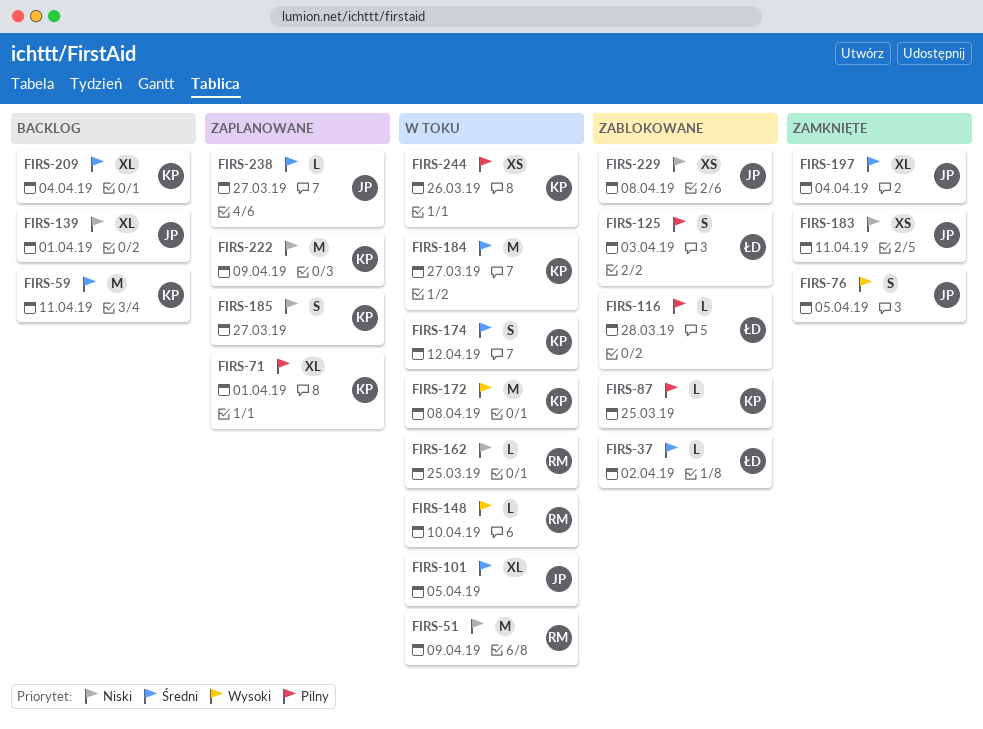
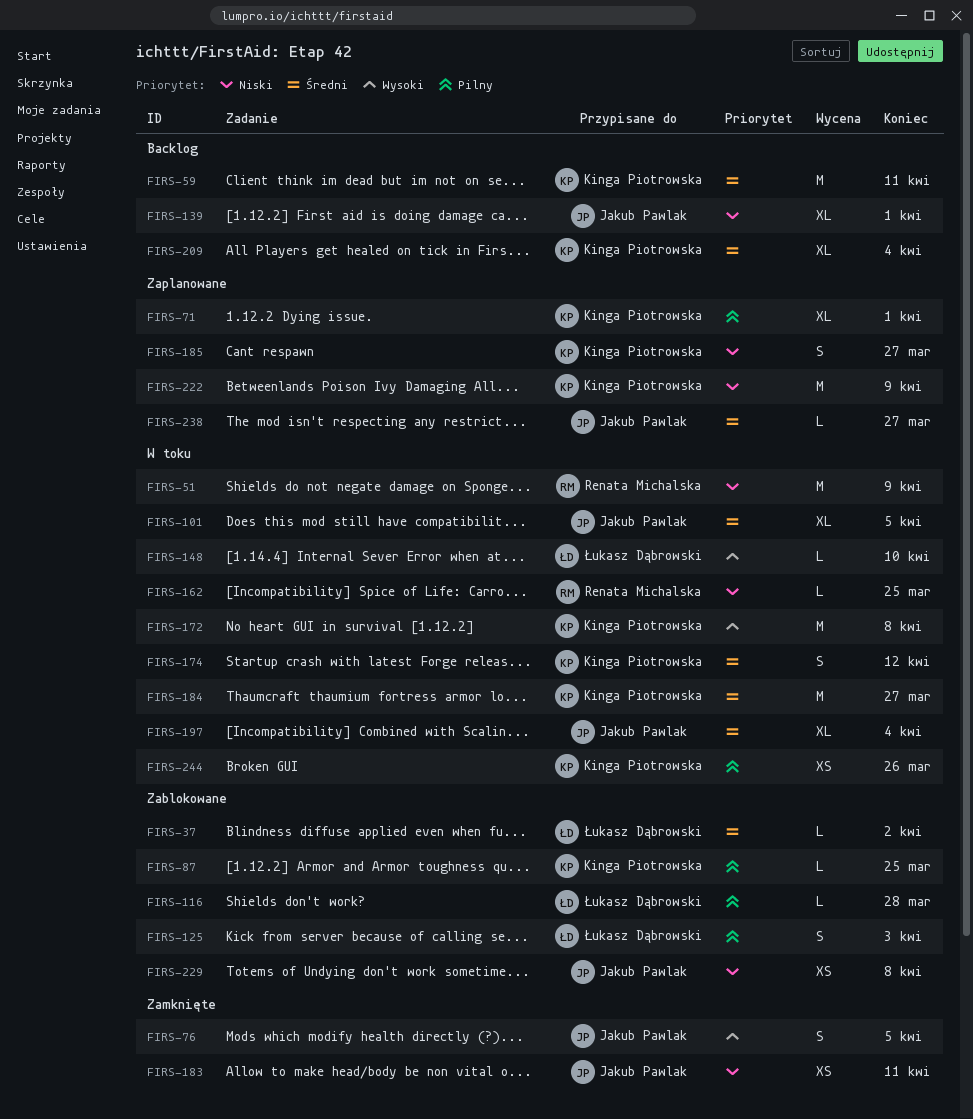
FIRS-148, owner: Renata Michalska -> Łukasz Dąbrowski
FIRS-197, status: Zamknięte -> W toku

